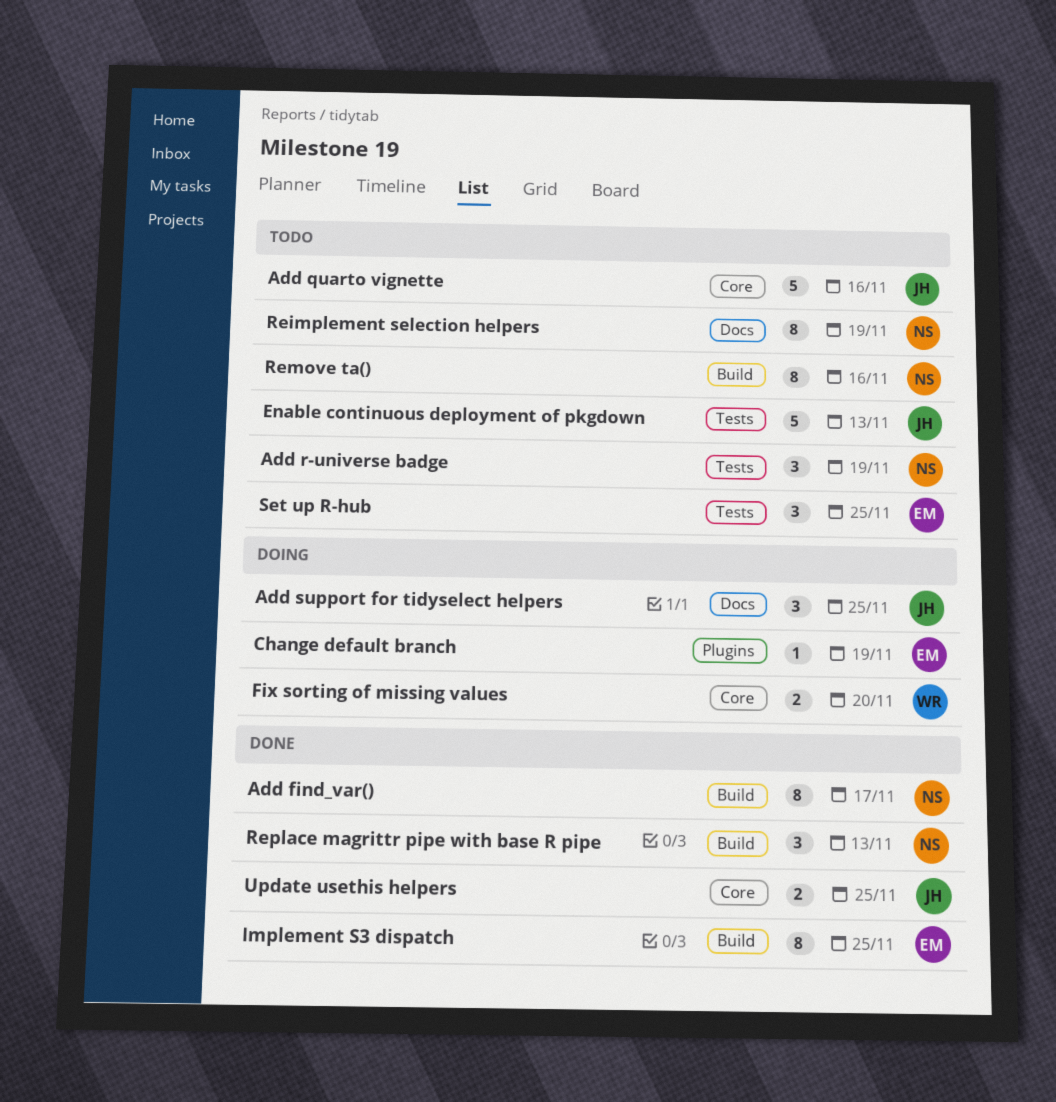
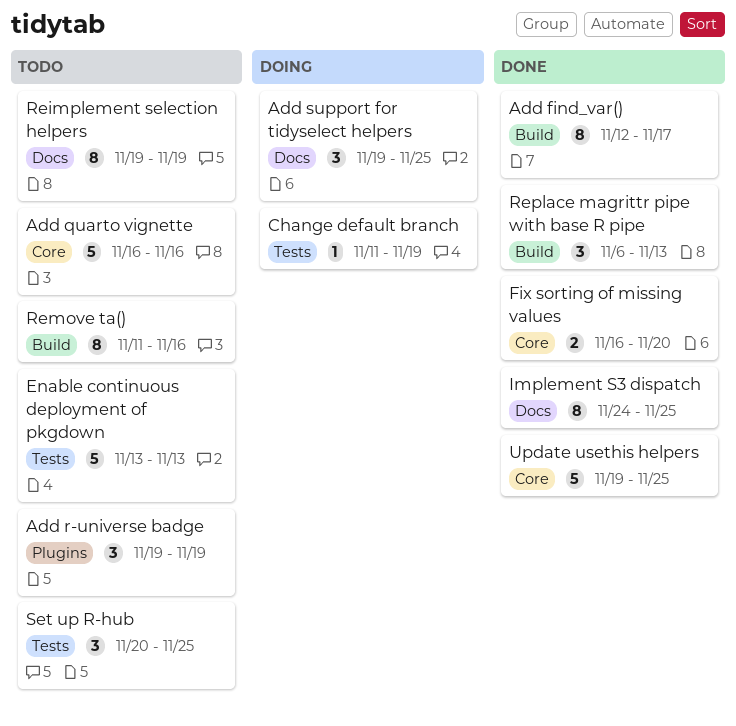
Add r-universe badge, label: Tests -> Plugins
Change default branch, label: Plugins -> Tests
Fix sorting of missing values, status: Doing -> Done
Implement S3 dispatch, label: Build -> Docs
Update usethis helpers, estimate: 2 -> 5

